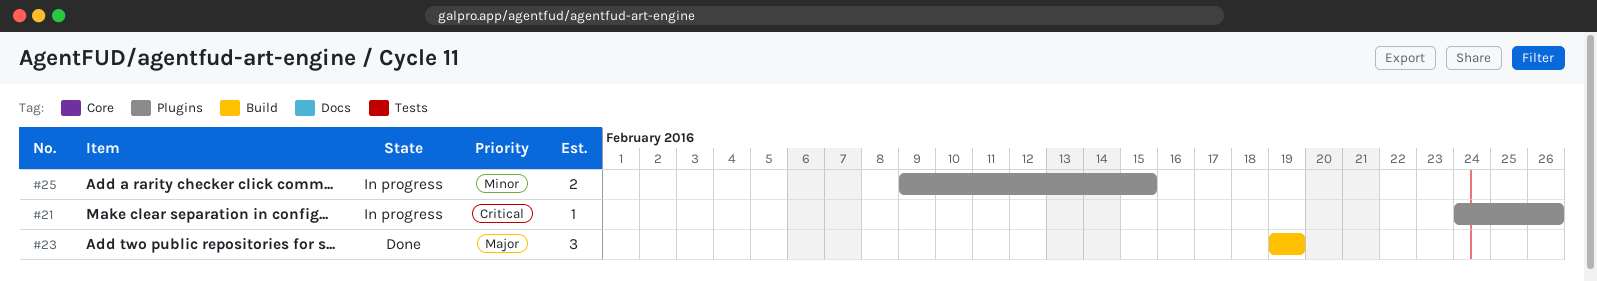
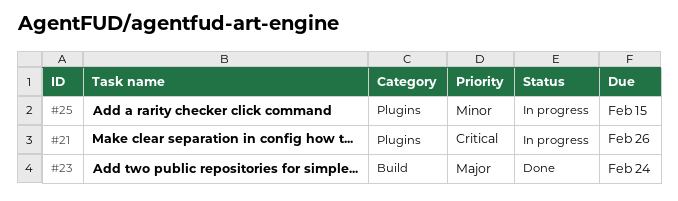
#23, due: Feb 19 -> Feb 24

